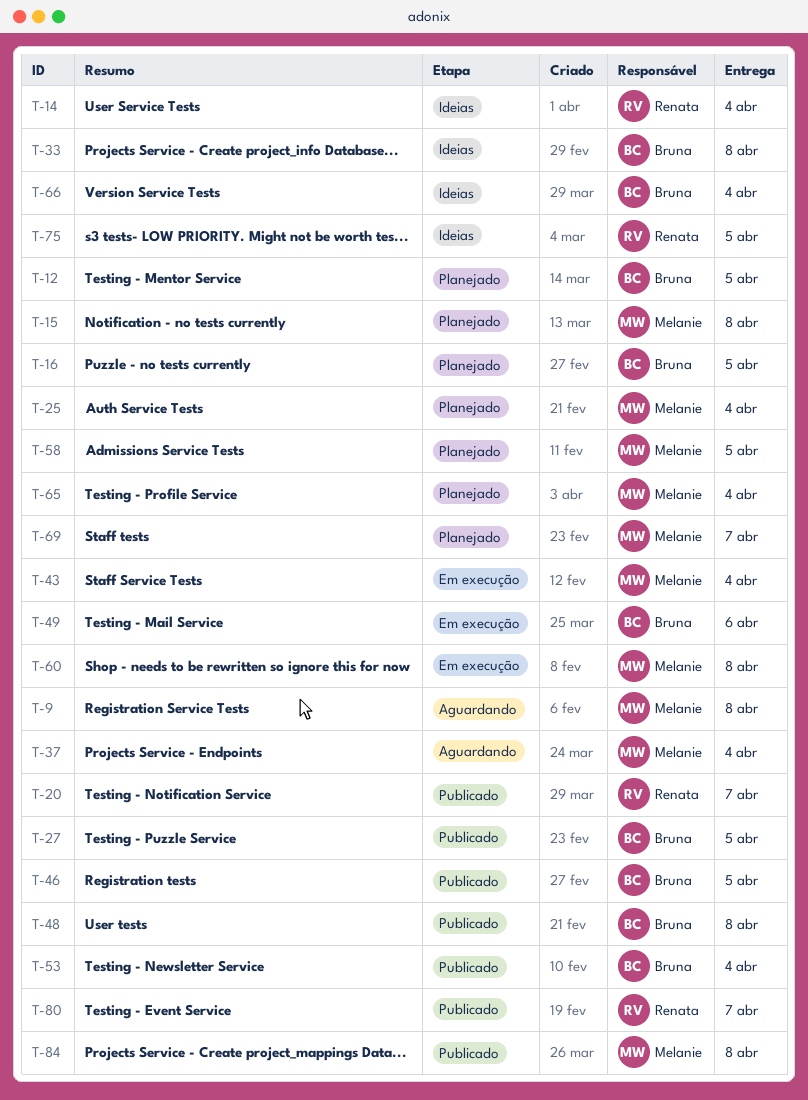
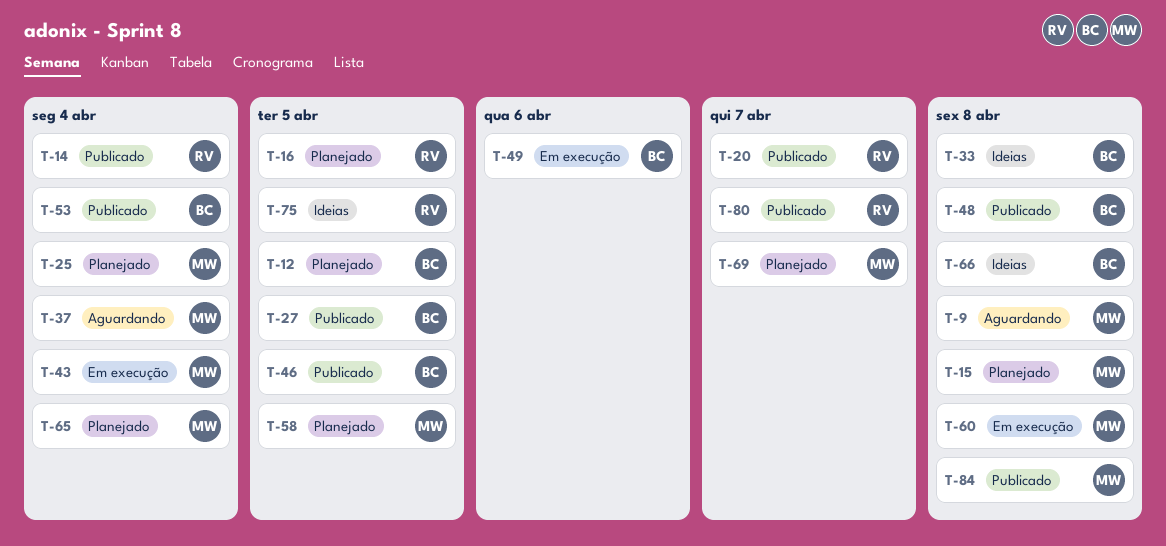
T-14, status: Ideias -> Publicado
T-16, owner: Bruna -> Renata
T-66, due: Apr 4 -> Apr 8

